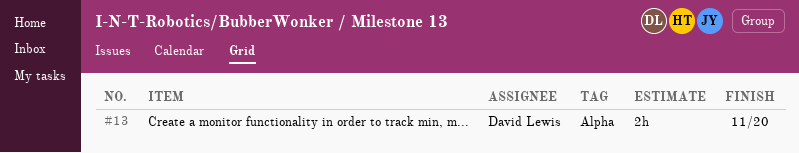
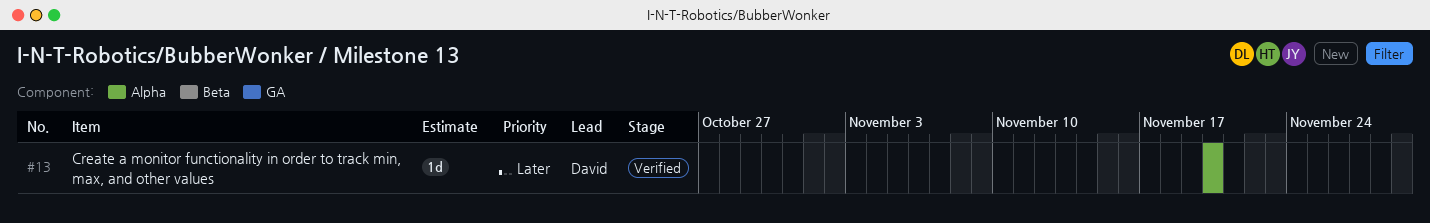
#13, estimate: 2h -> 1d

